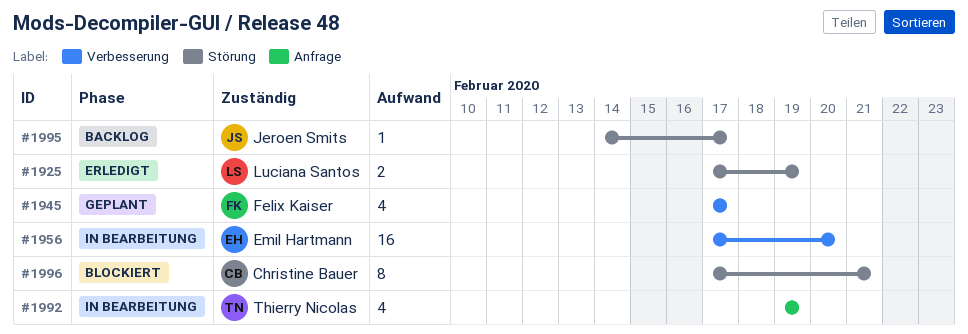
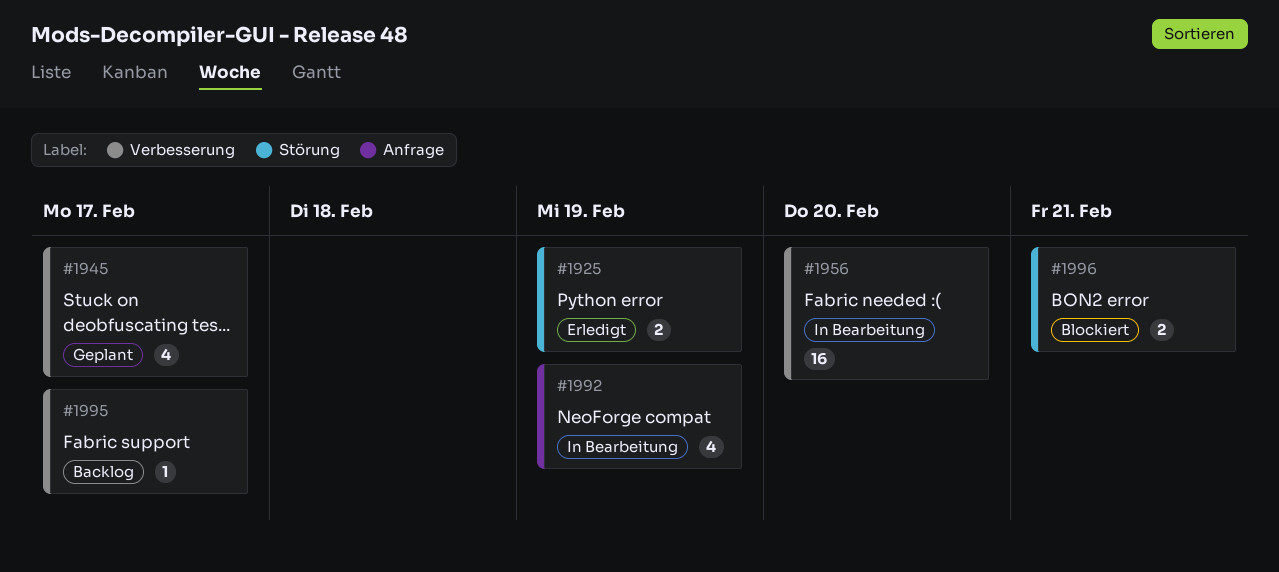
#1995, label: Störung -> Verbesserung
#1996, estimate: 8 -> 2

